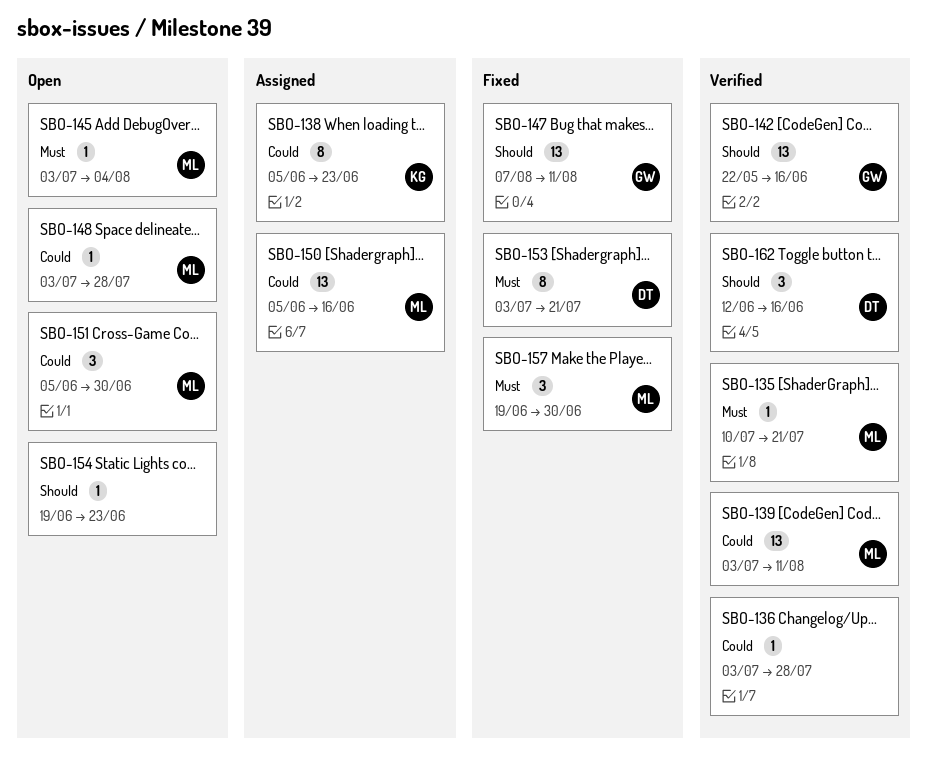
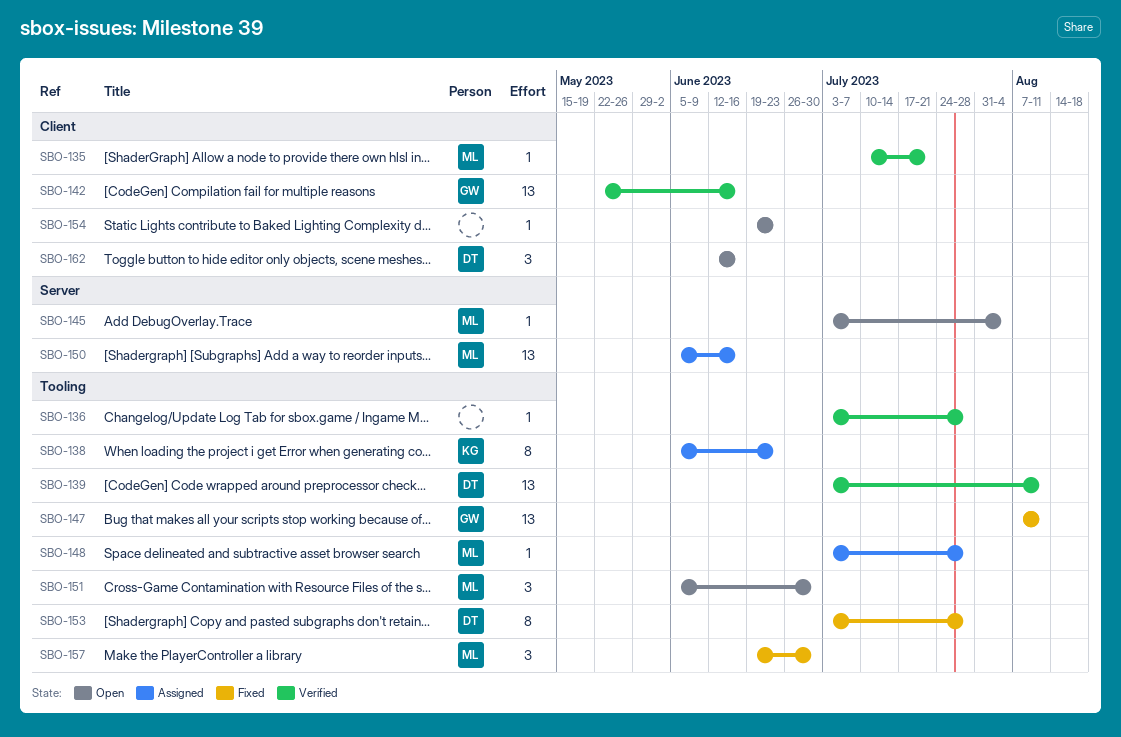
SBO-139, owner: ML -> DT
SBO-148, status: Open -> Assigned
SBO-153, due: Jul 21 -> Jul 28
SBO-162, status: Verified -> Open

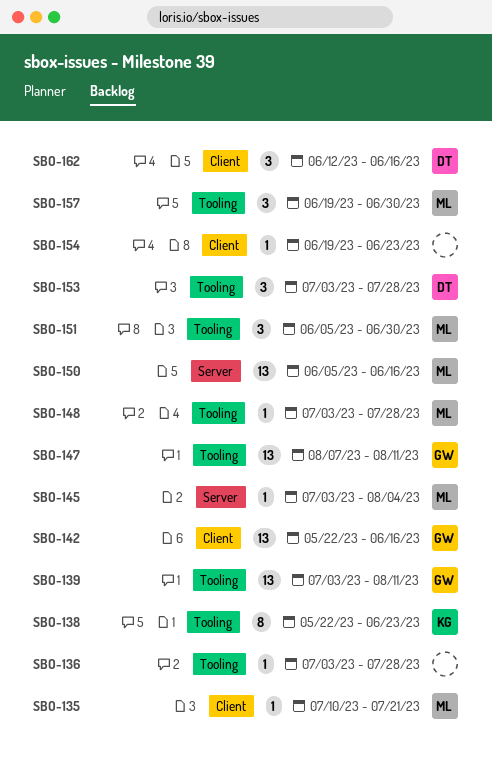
SBO-138, start: Jun 5 -> May 22
SBO-139, owner: DT -> GW
SBO-153, estimate: 8 -> 3

